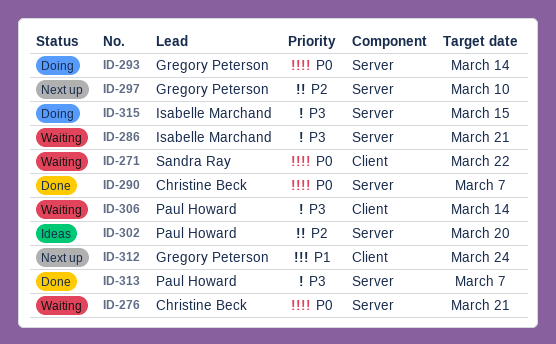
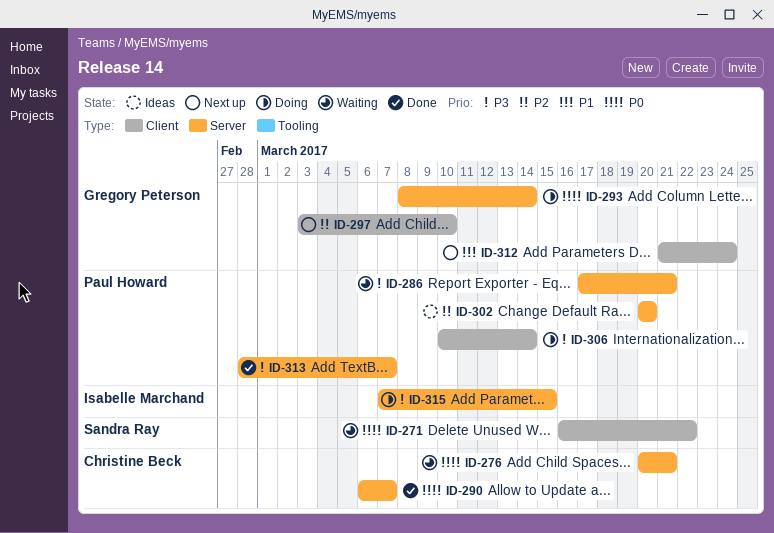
ID-286, owner: Isabelle Marchand -> Paul Howard
ID-297, label: Server -> Client
ID-306, status: Waiting -> Doing

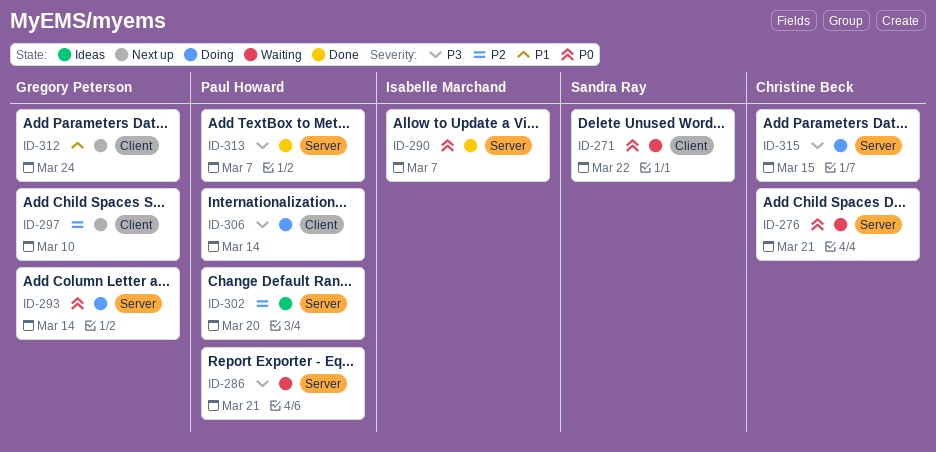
ID-290, owner: Christine Beck -> Isabelle Marchand
ID-315, owner: Isabelle Marchand -> Christine Beck

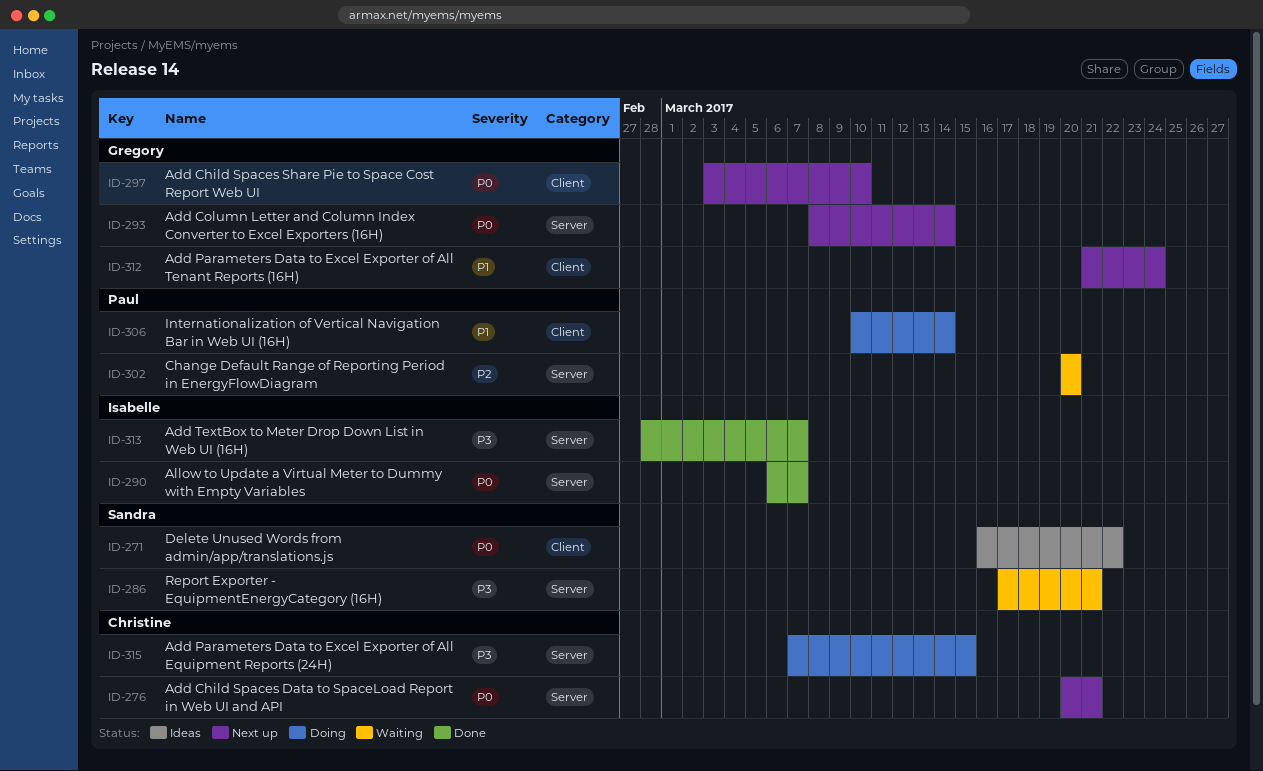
ID-271, status: Waiting -> Ideas
ID-276, status: Waiting -> Next up
ID-286, owner: Paul Howard -> Sandra Ray
ID-293, status: Doing -> Next up
ID-297, priority: P2 -> P0
ID-302, status: Ideas -> Waiting
ID-306, priority: P3 -> P1
ID-313, owner: Paul Howard -> Isabelle Marchand

